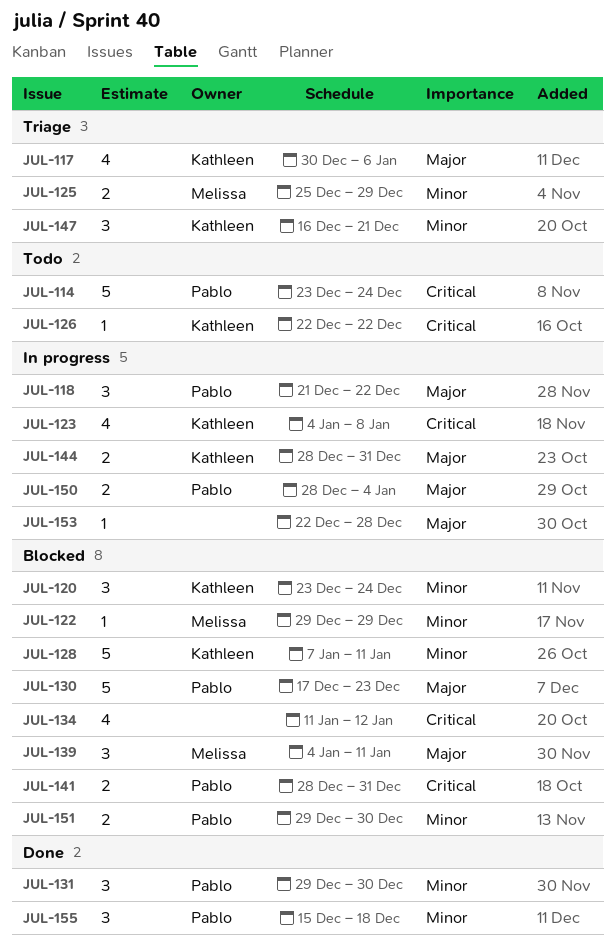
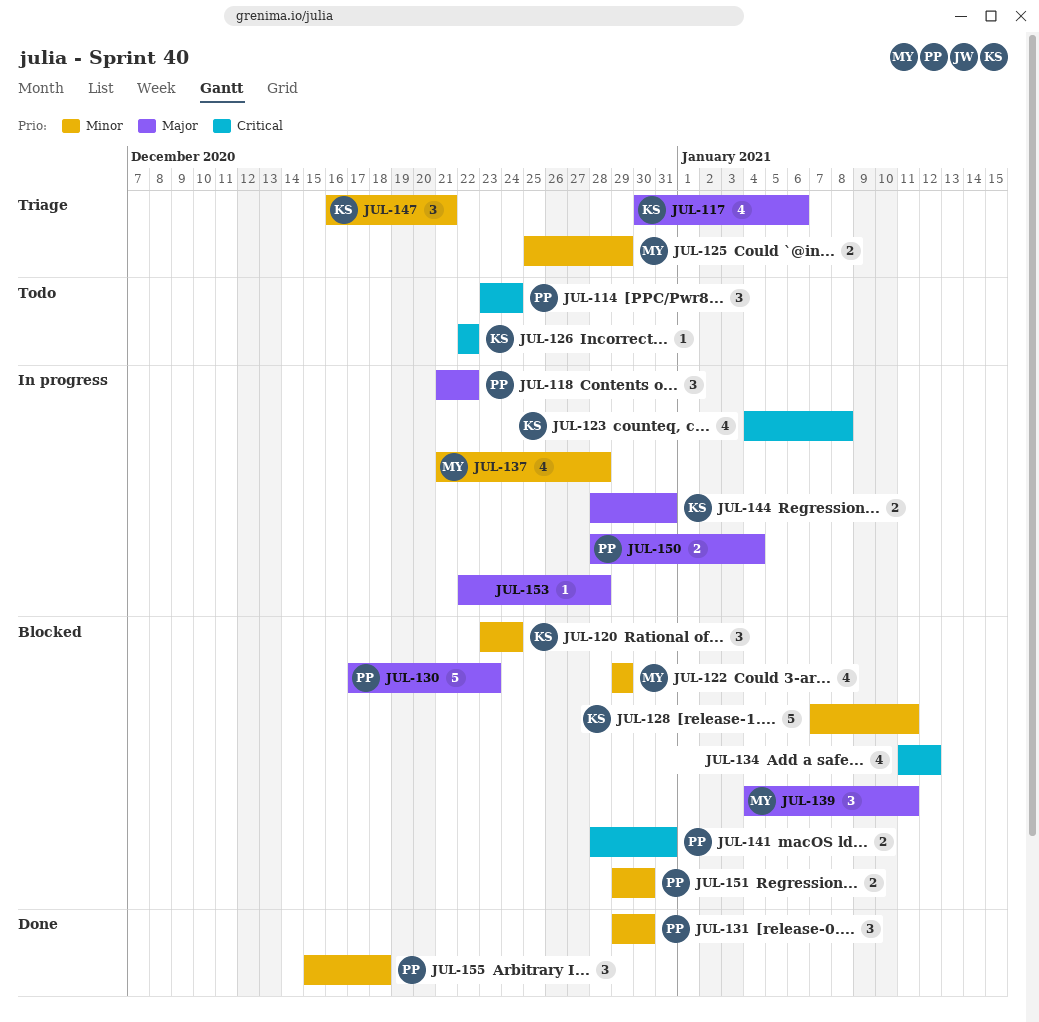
JUL-114, estimate: 5 -> 3
JUL-122, estimate: 1 -> 4
JUL-137: none -> present

